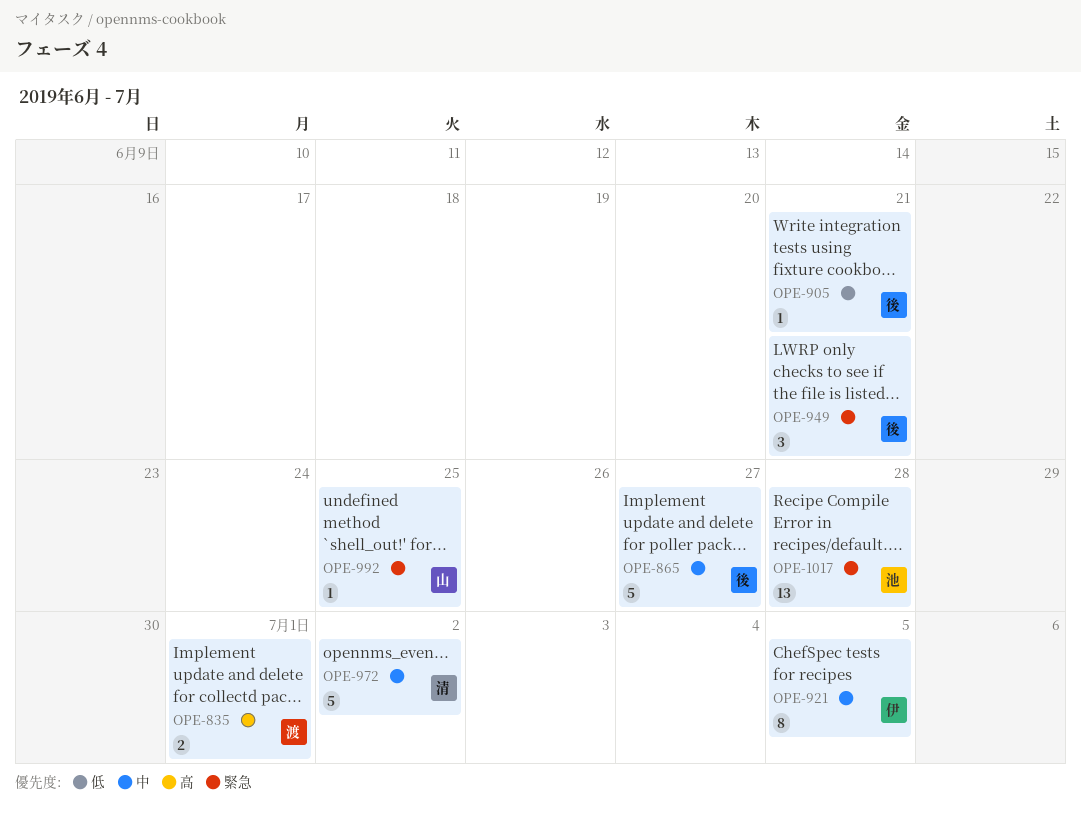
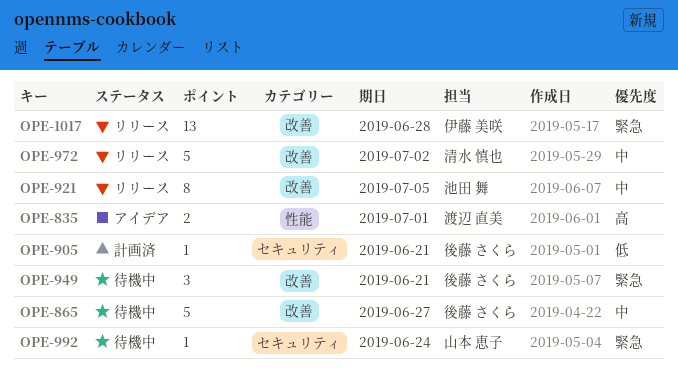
OPE-921, owner: 伊藤 美咲 -> 池田 舞
OPE-992, due: Jun 25 -> Jun 24
OPE-1017, owner: 池田 舞 -> 伊藤 美咲

